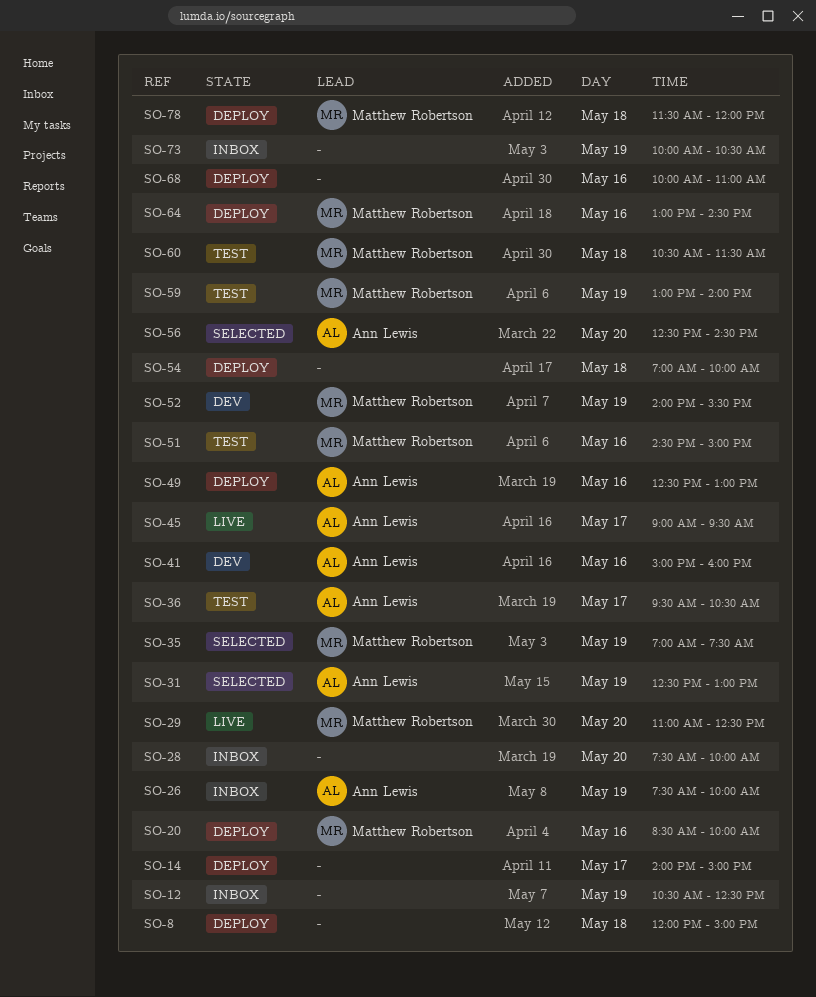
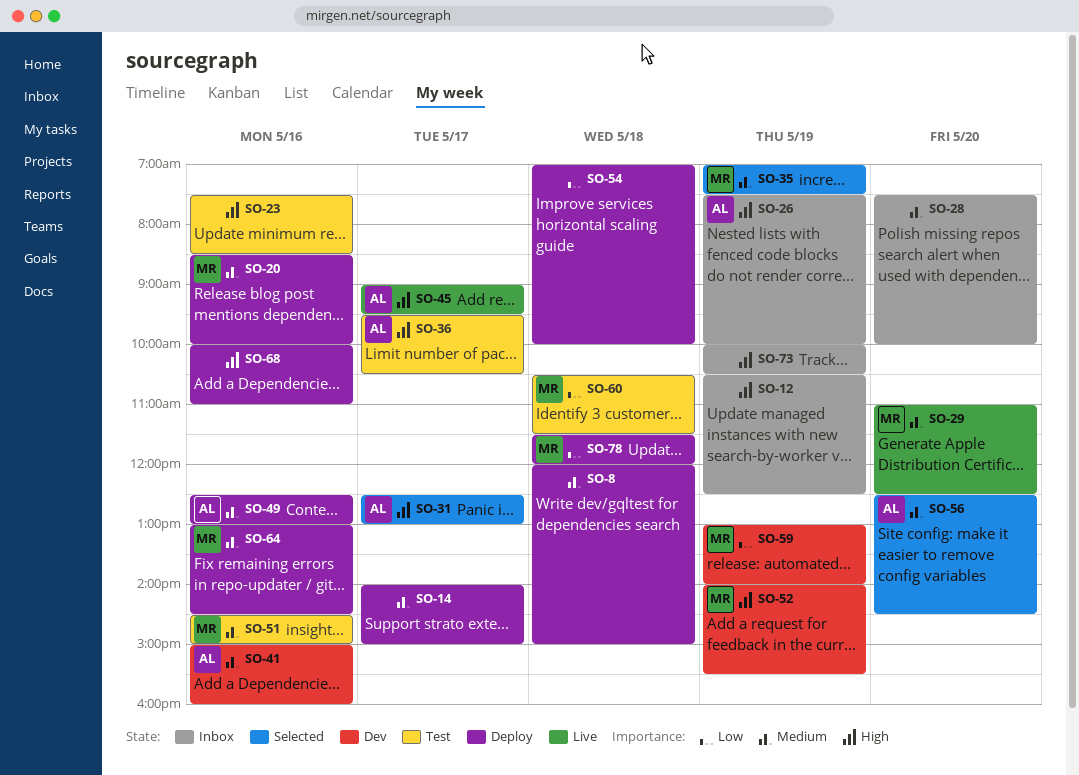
SO-23: none -> present
SO-31, day: May 19 -> May 17
SO-59, status: Test -> Dev

